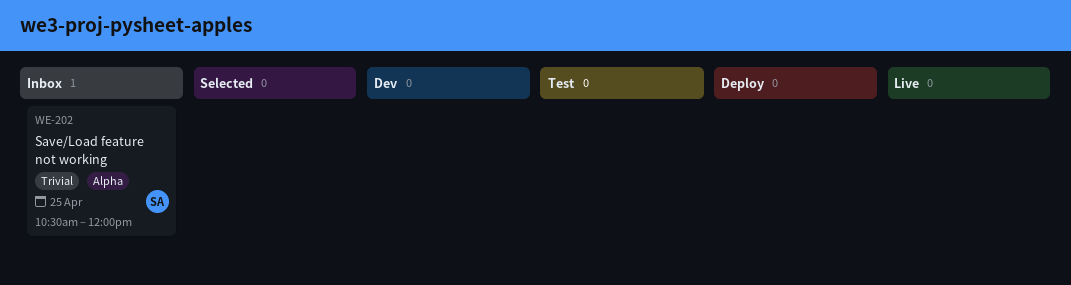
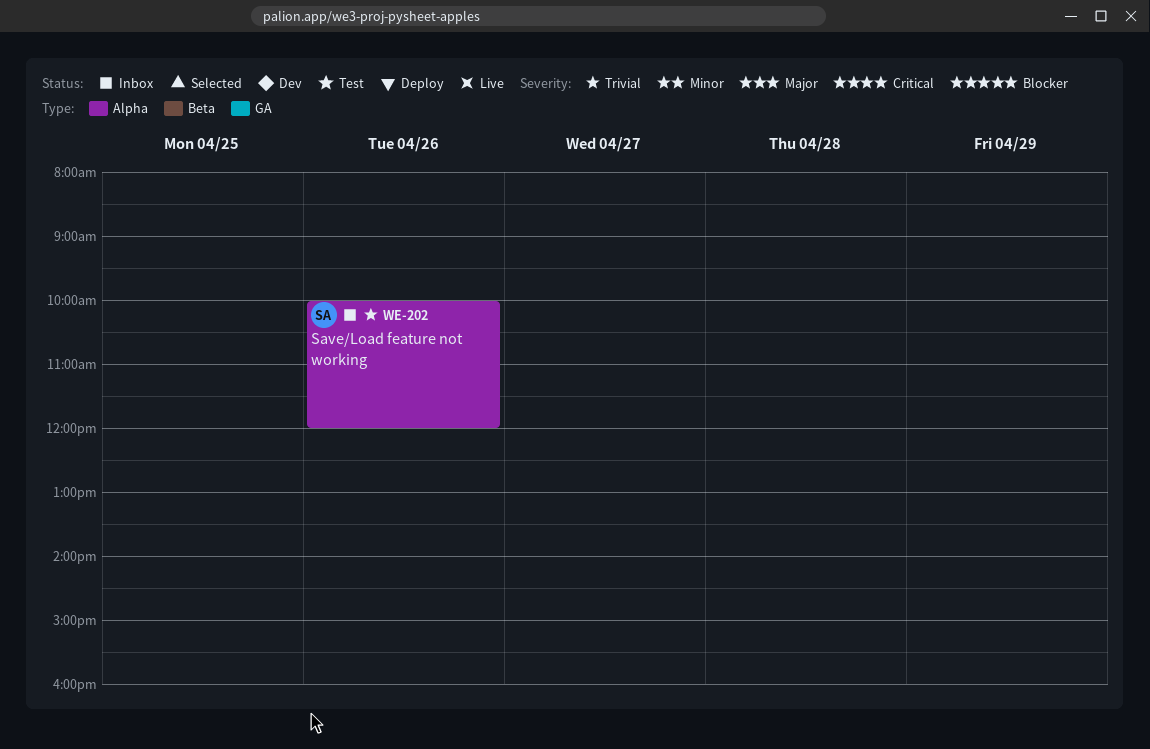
WE-202, day: Apr 25 -> Apr 26
WE-202, begins: 10:30 -> 10:00

